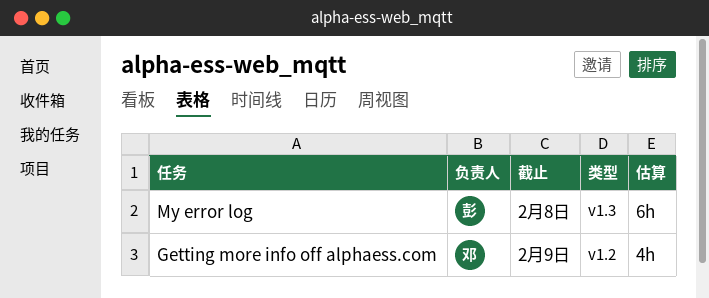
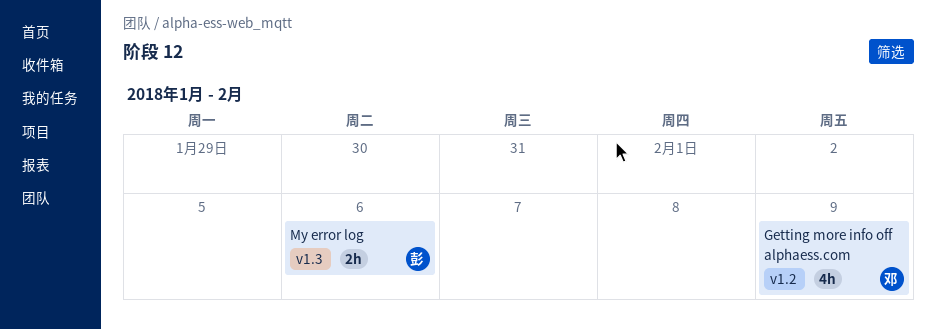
My error log, estimate: 6h -> 2h
My error log, due: Feb 8 -> Feb 6

